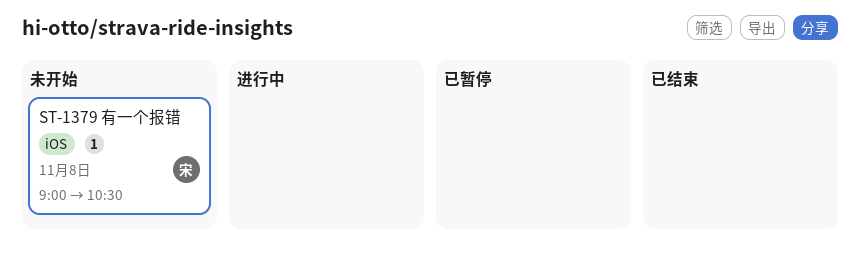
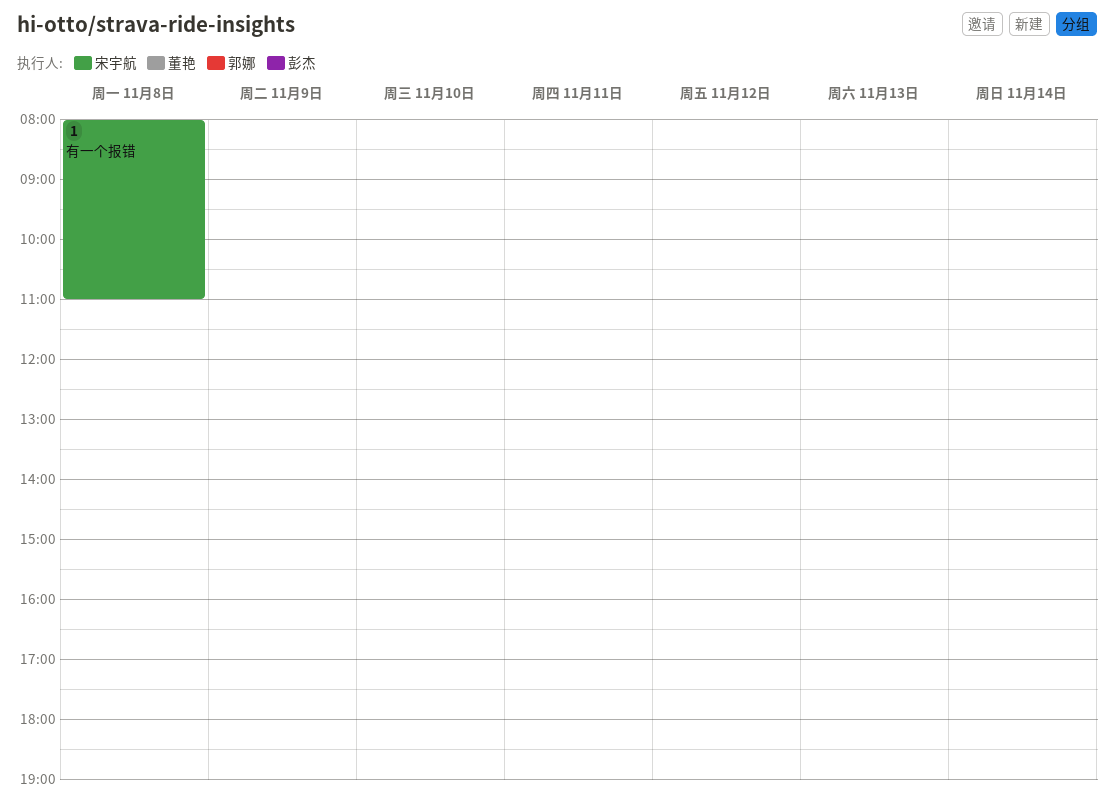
有一个报错, begins: 09:00 -> 08:00
有一个报错, ends: 10:30 -> 11:00

